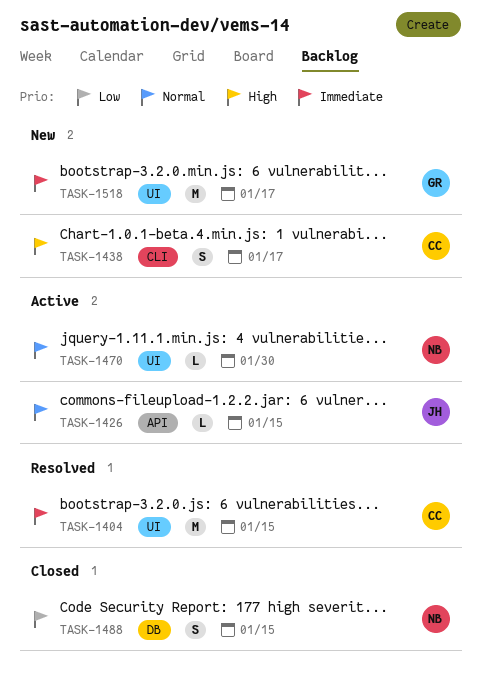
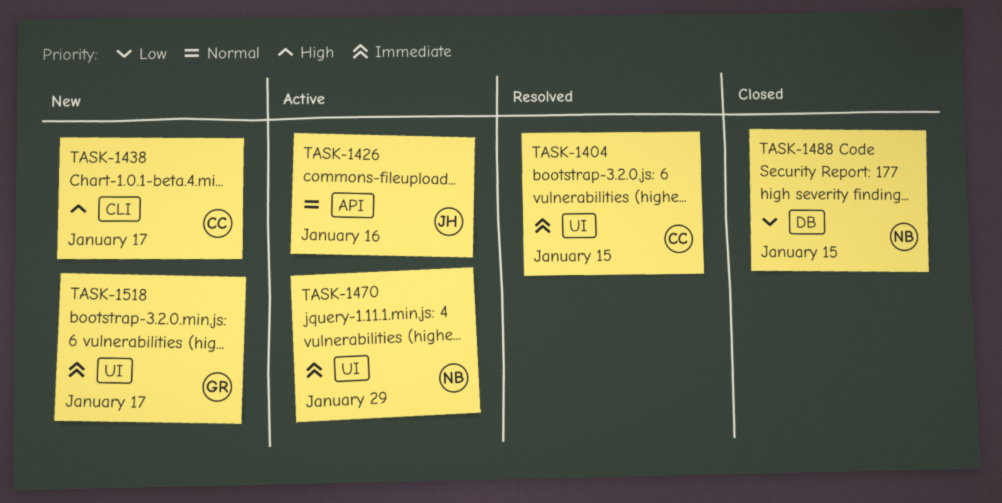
TASK-1426, due: Jan 15 -> Jan 16
TASK-1470, priority: Normal -> Immediate
TASK-1470, due: Jan 30 -> Jan 29

